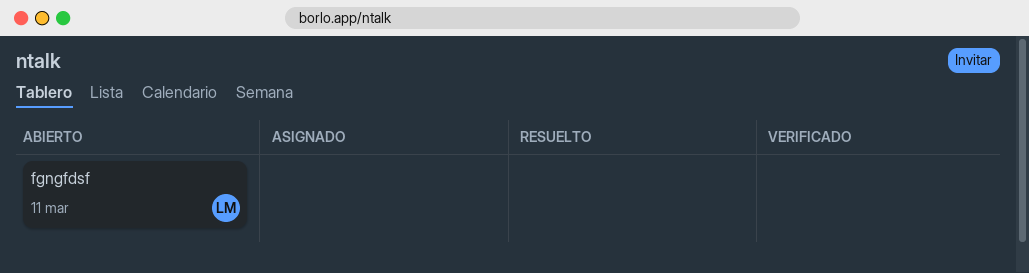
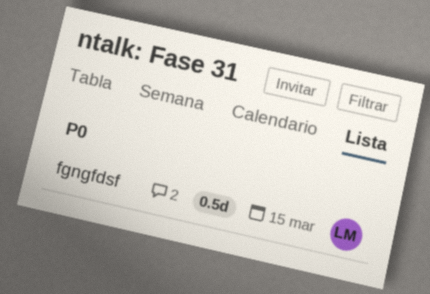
fgngfdsf, due: Mar 11 -> Mar 15

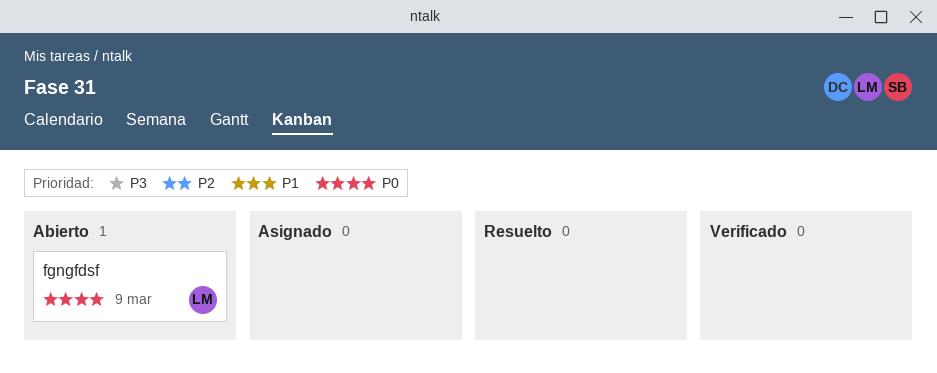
fgngfdsf, due: Mar 15 -> Mar 9

